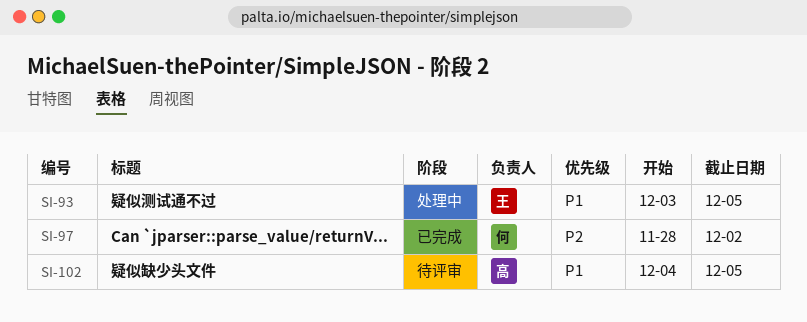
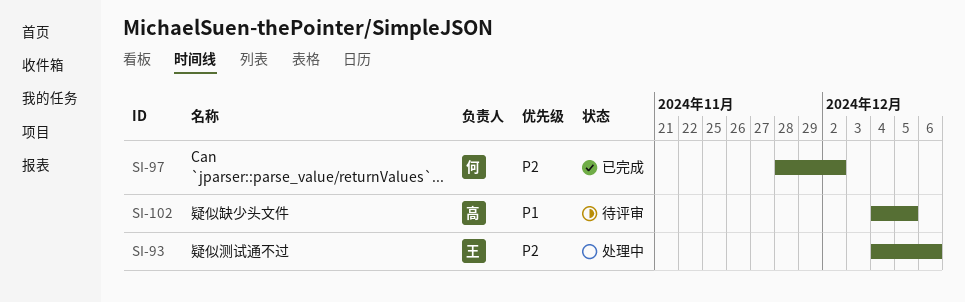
SI-93, priority: P1 -> P2
SI-93, start: Dec 3 -> Dec 4
SI-93, due: Dec 5 -> Dec 6

